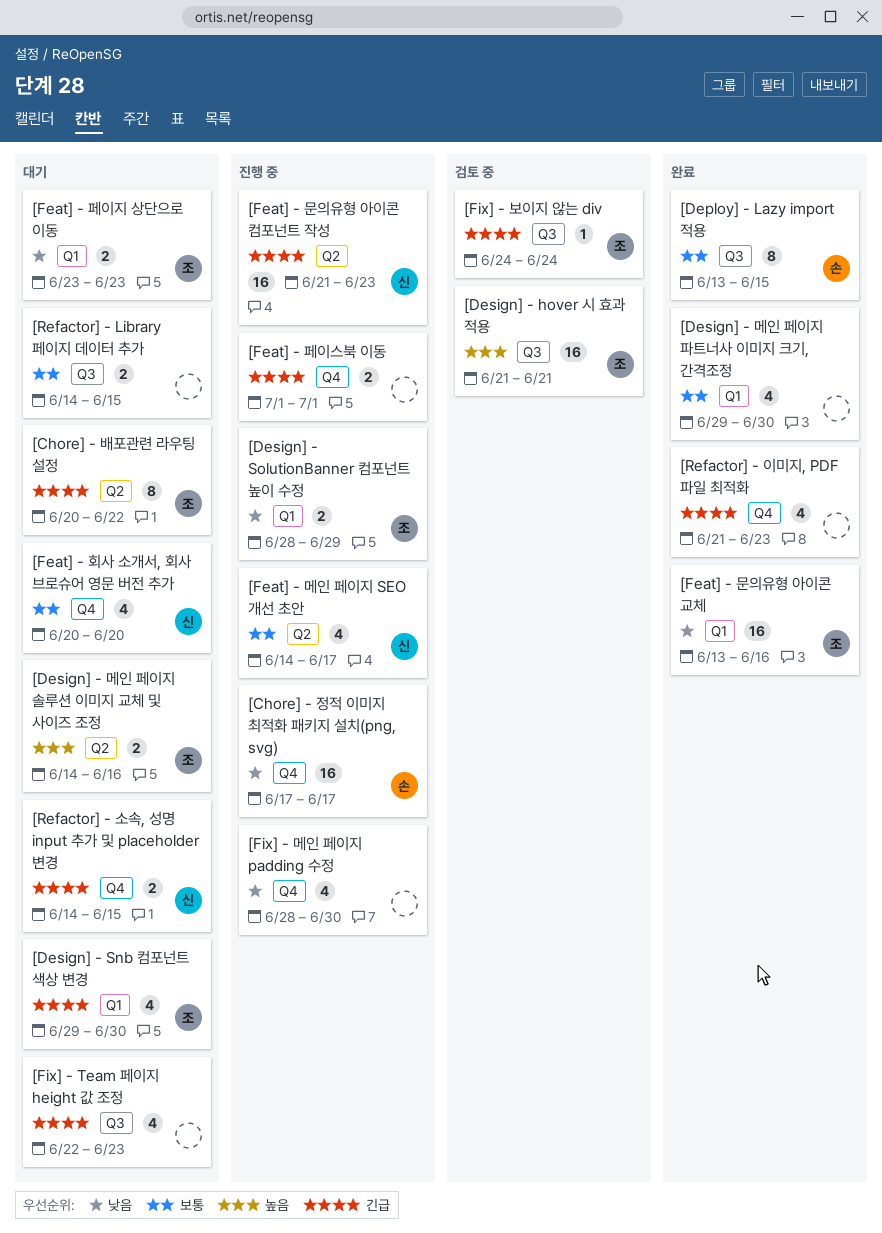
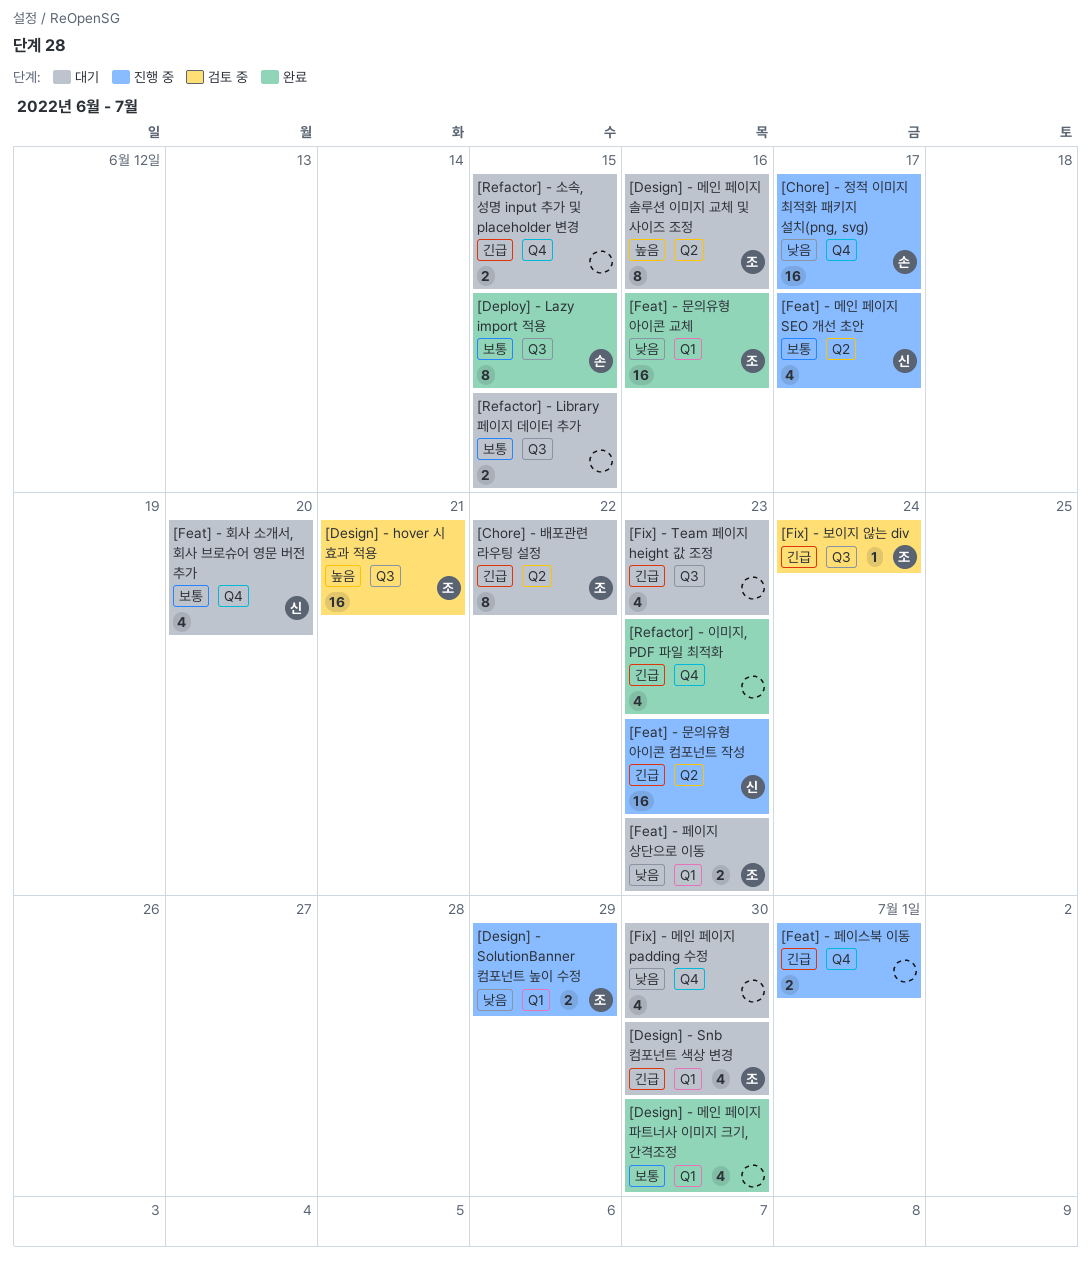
[Design] - 메인 페이지 솔루션 이미지 교체 및 사이즈 조정, estimate: 2 -> 8
[Fix] - 메인 페이지 padding 수정, status: 진행 중 -> 대기
[Refactor] - 소속, 성명 input 추가 및 placeholder 변경, owner: 신 -> none

